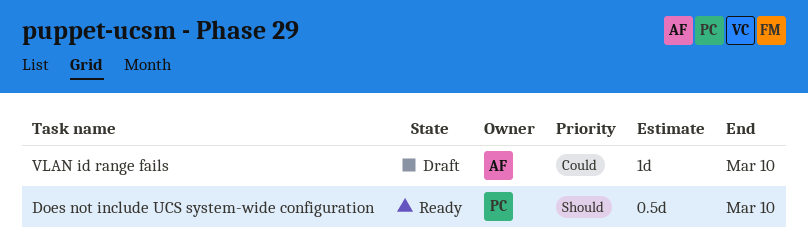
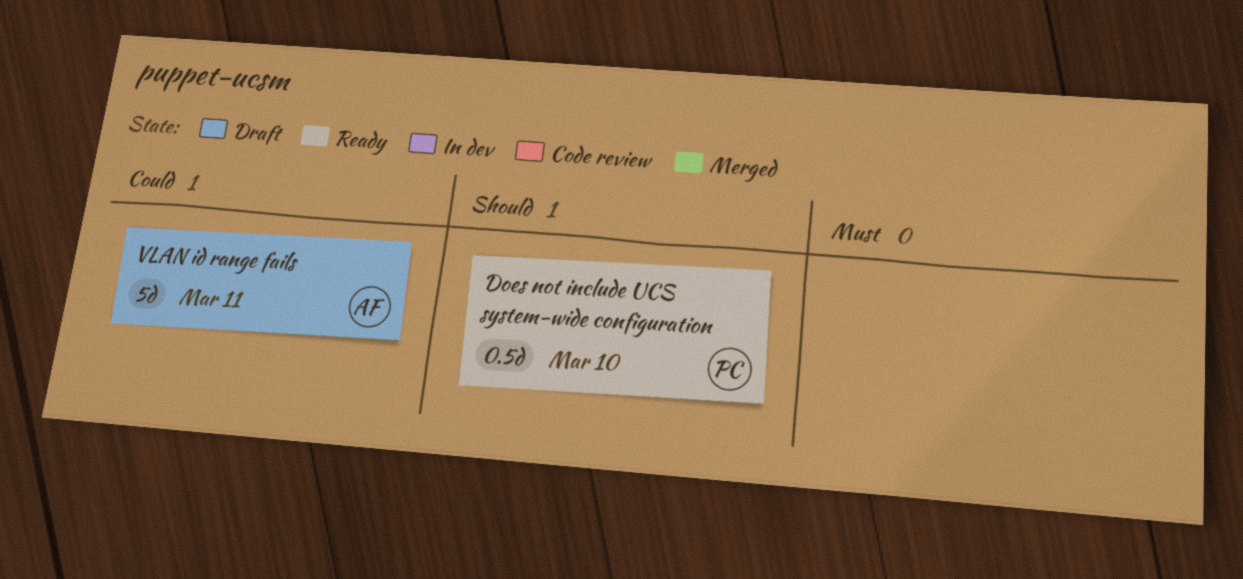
VLAN id range fails, estimate: 1d -> 5d
VLAN id range fails, due: Mar 10 -> Mar 11

